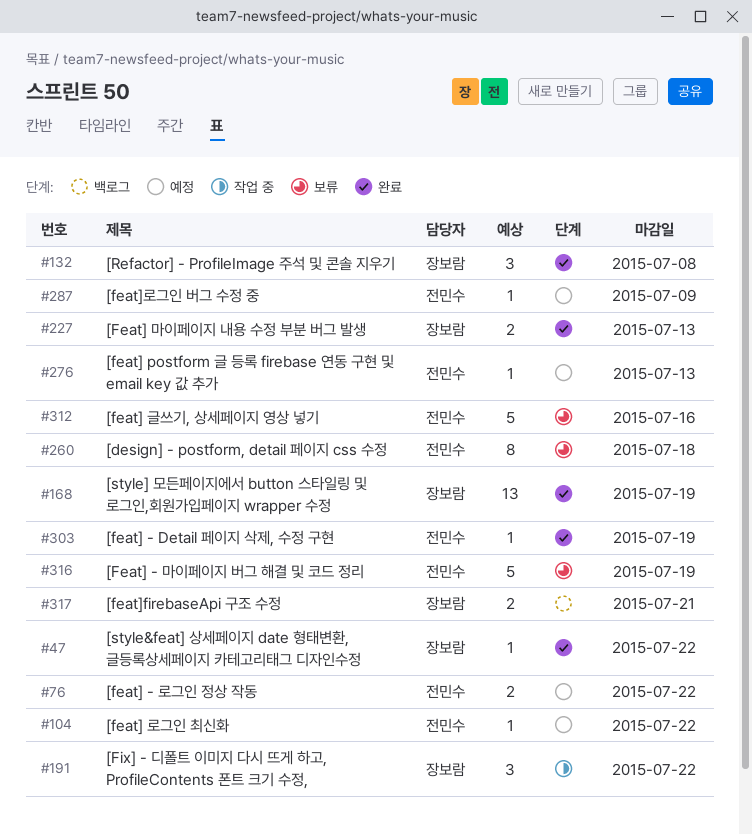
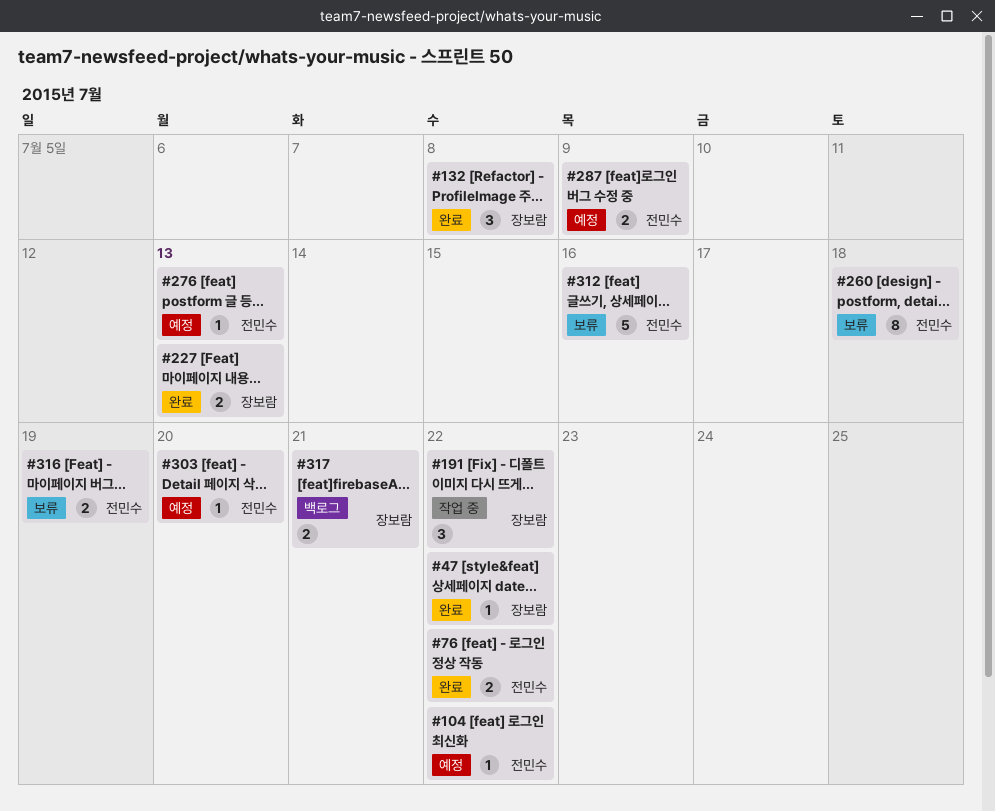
#76, status: 예정 -> 완료
#168: present -> none
#287, estimate: 1 -> 2
#303, status: 완료 -> 예정
#303, due: Jul 19 -> Jul 20
#316, estimate: 5 -> 2

